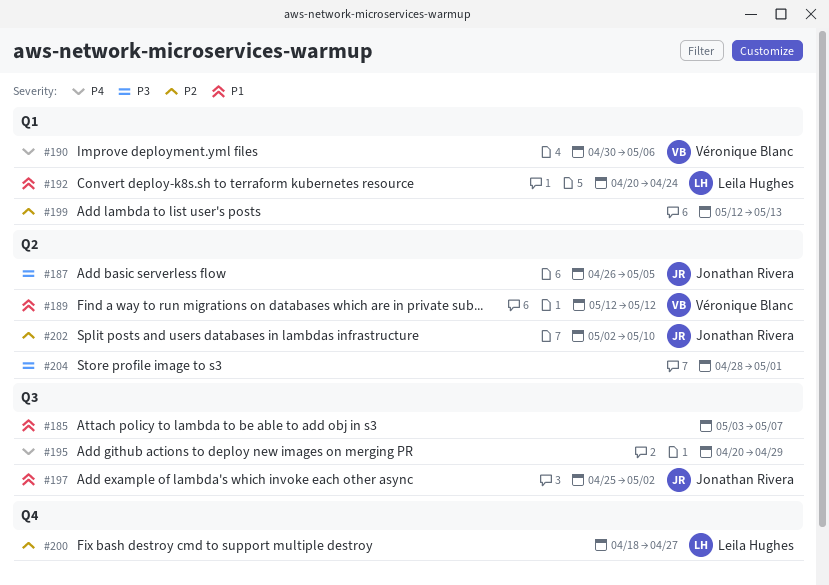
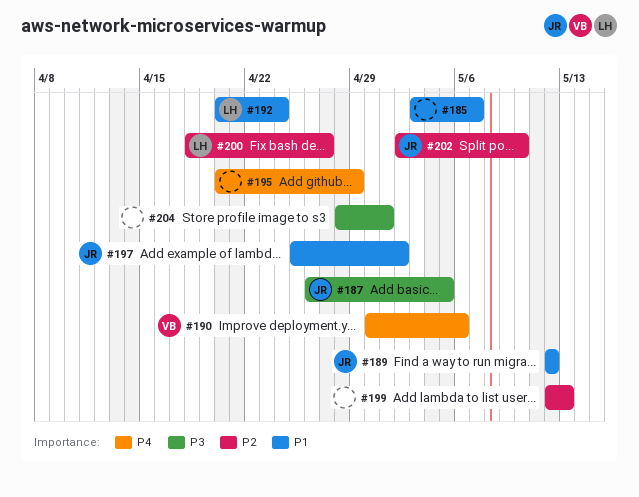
#189, owner: Véronique Blanc -> Jonathan Rivera

